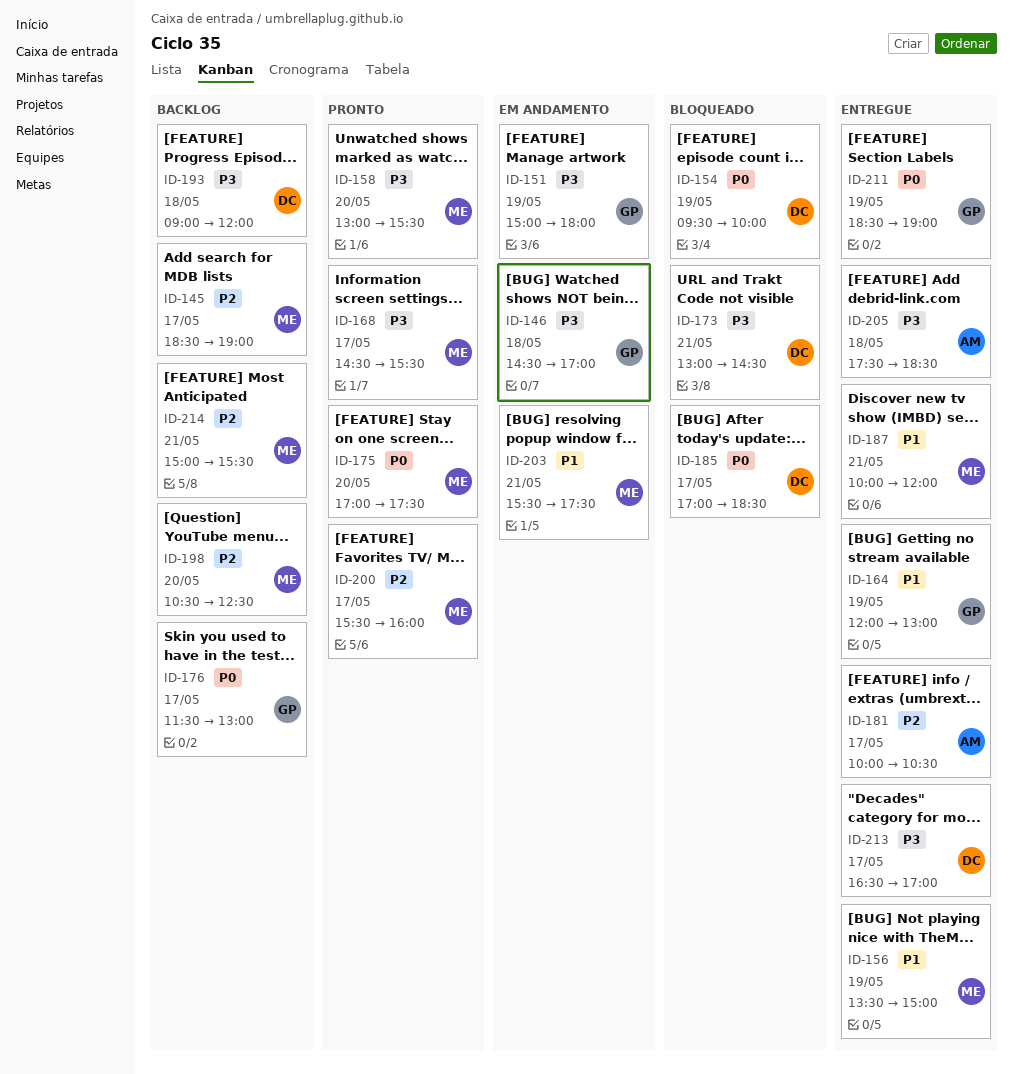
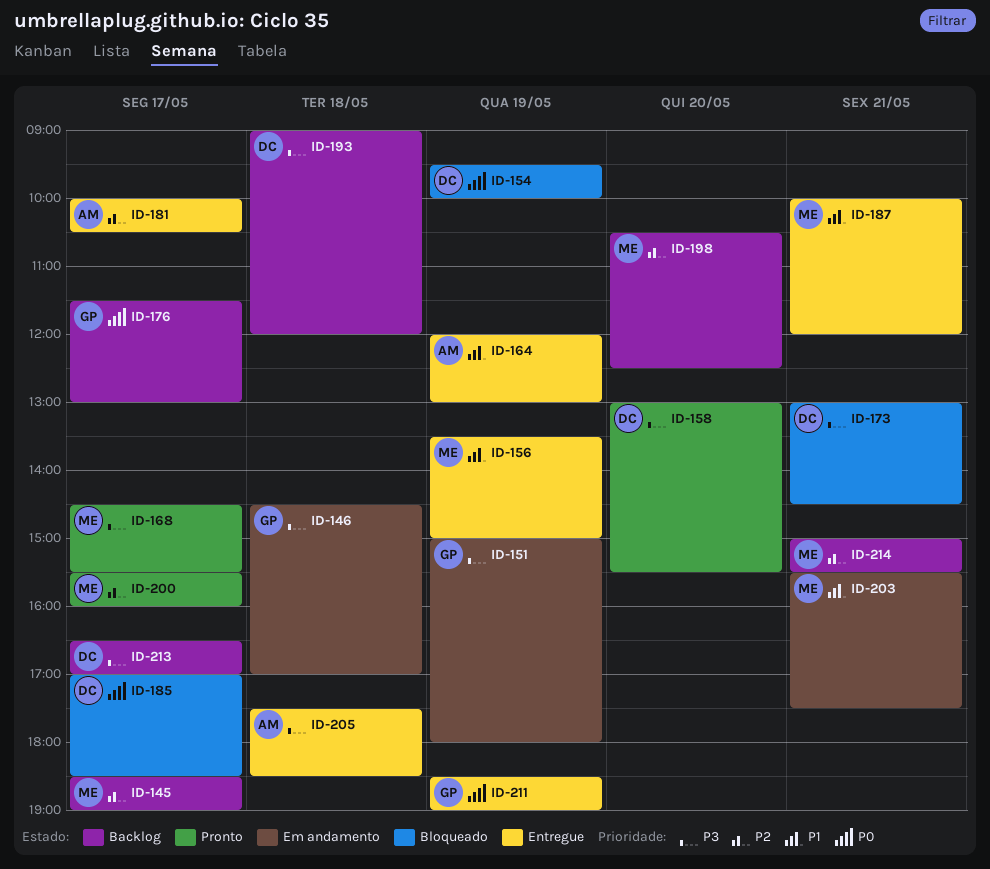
ID-158, owner: ME -> DC
ID-164, owner: GP -> AM
ID-175: present -> none
ID-213, status: Entregue -> Backlog

